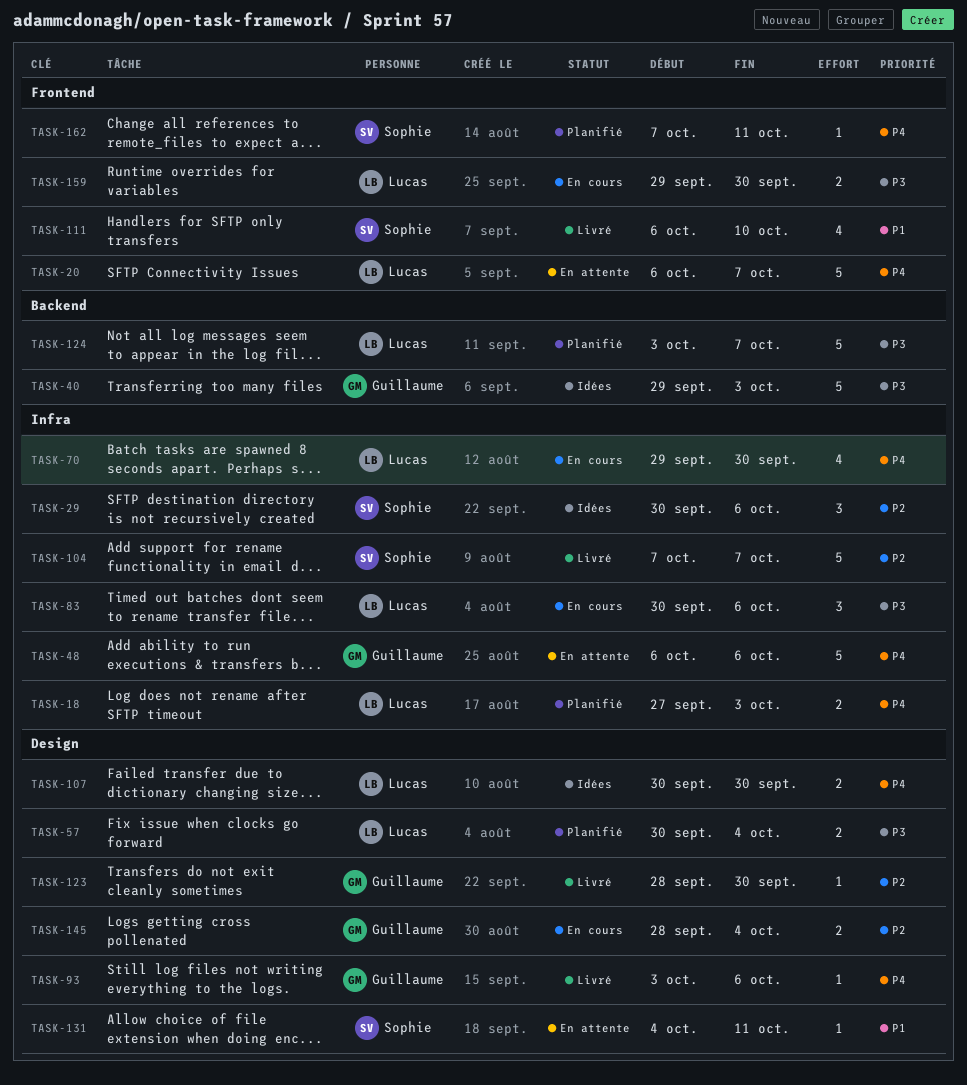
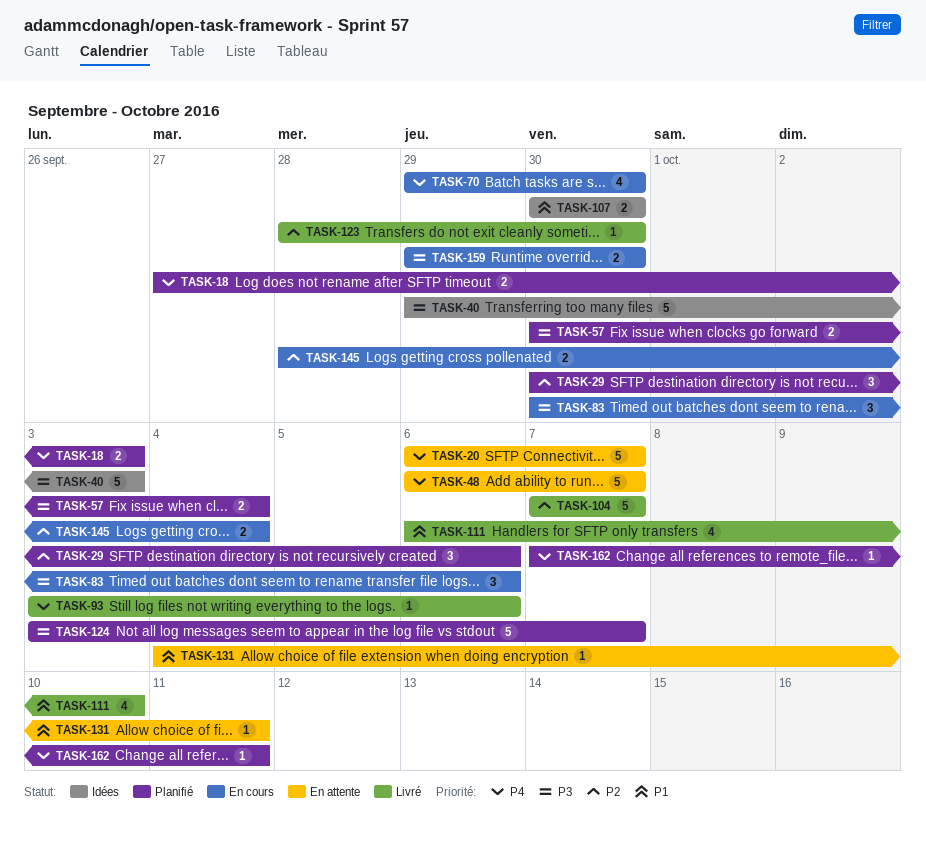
TASK-29, status: Idées -> Planifié
TASK-48, due: Oct 6 -> Oct 7
TASK-107, priority: P4 -> P1

